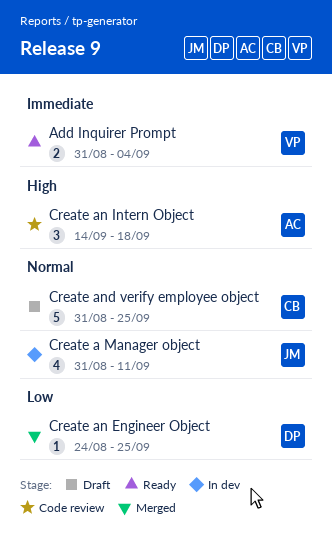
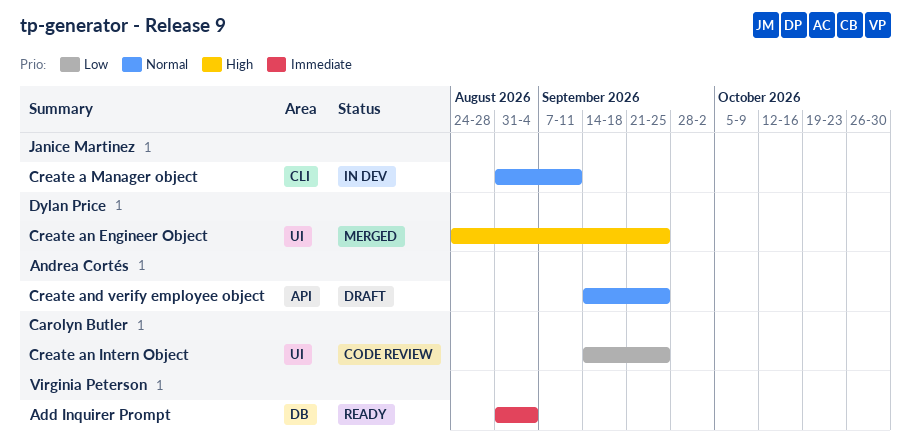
Create an Engineer Object, priority: Low -> High
Create an Intern Object, owner: Andrea Cortés -> Carolyn Butler
Create an Intern Object, priority: High -> Low
Create an Intern Object, due: Sep 18 -> Sep 25
Create and verify employee object, owner: Carolyn Butler -> Andrea Cortés
Create and verify employee object, start: Aug 31 -> Sep 14

